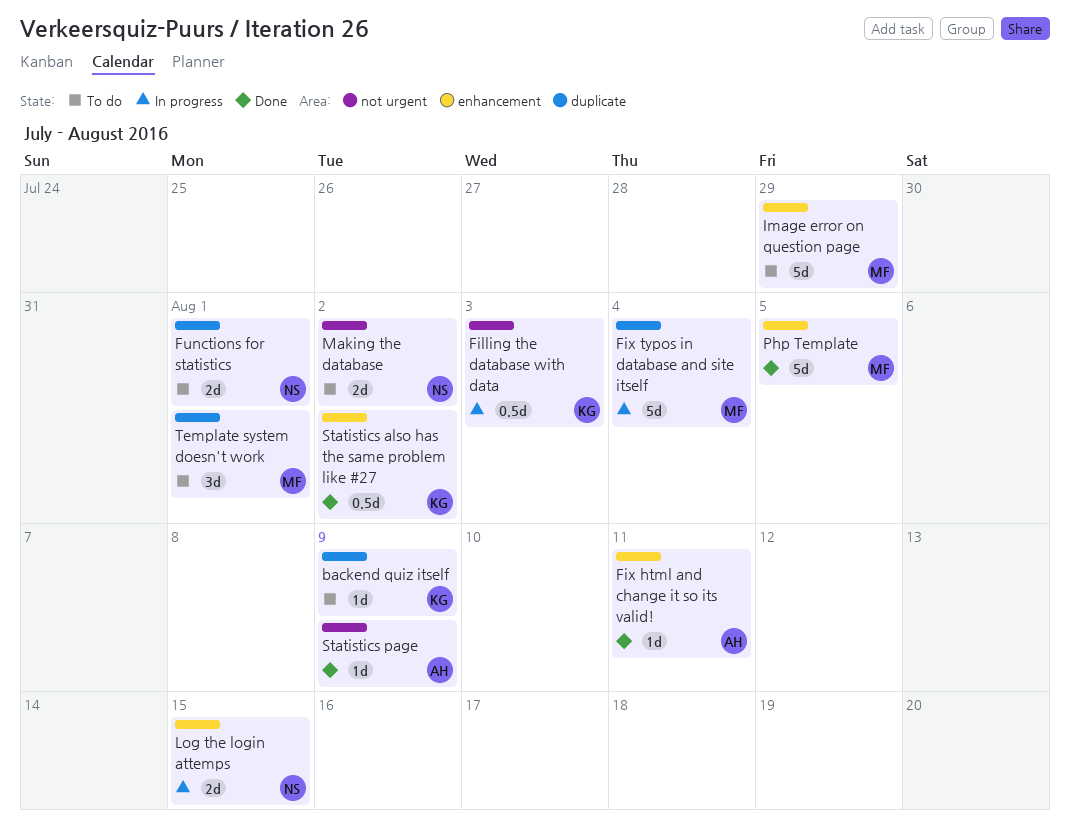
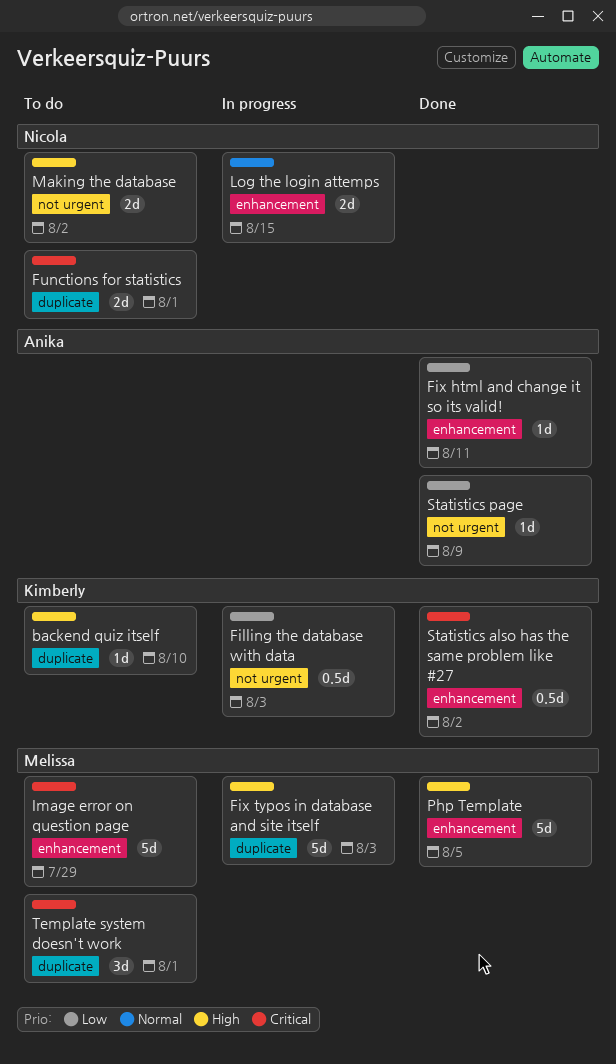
backend quiz itself, due: Aug 9 -> Aug 10
Fix typos in database and site itself, due: Aug 4 -> Aug 3

